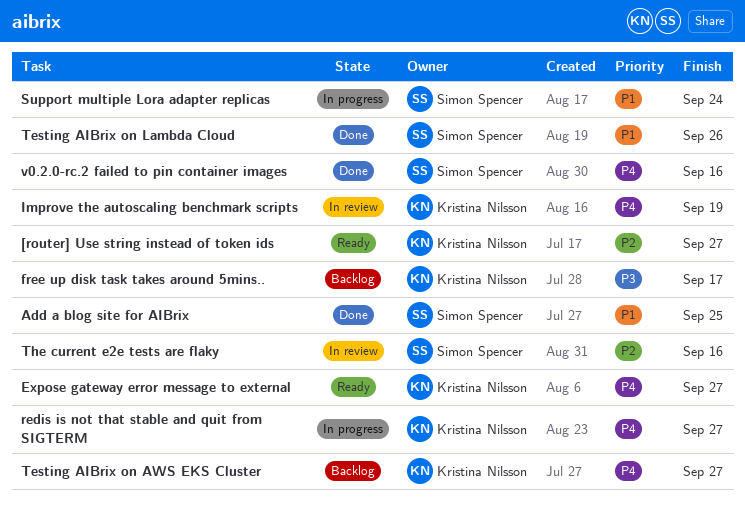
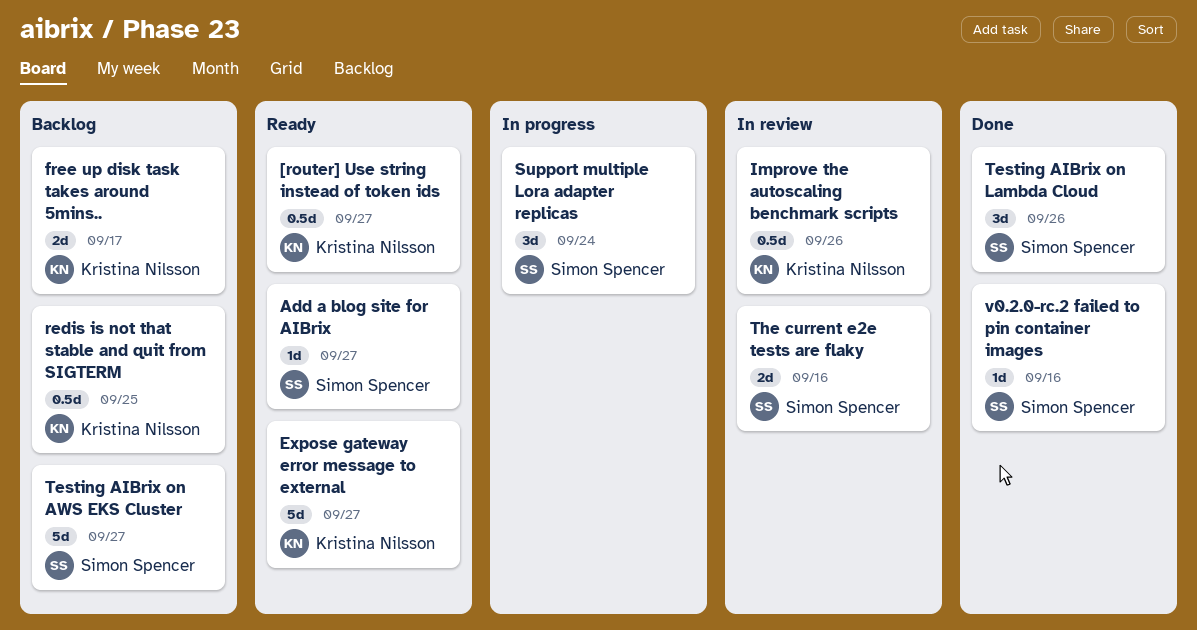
Add a blog site for AIBrix, status: Done -> Ready
Add a blog site for AIBrix, due: Sep 25 -> Sep 27
Improve the autoscaling benchmark scripts, due: Sep 19 -> Sep 26
redis is not that stable and quit from SIGTERM, status: In progress -> Backlog
redis is not that stable and quit from SIGTERM, due: Sep 27 -> Sep 25
Testing AIBrix on AWS EKS Cluster, owner: Kristina Nilsson -> Simon Spencer

